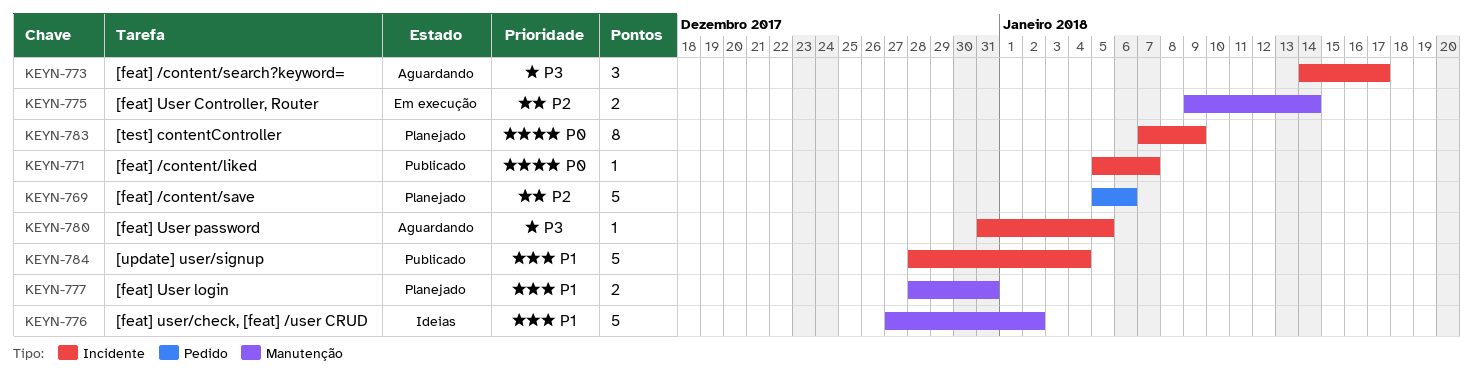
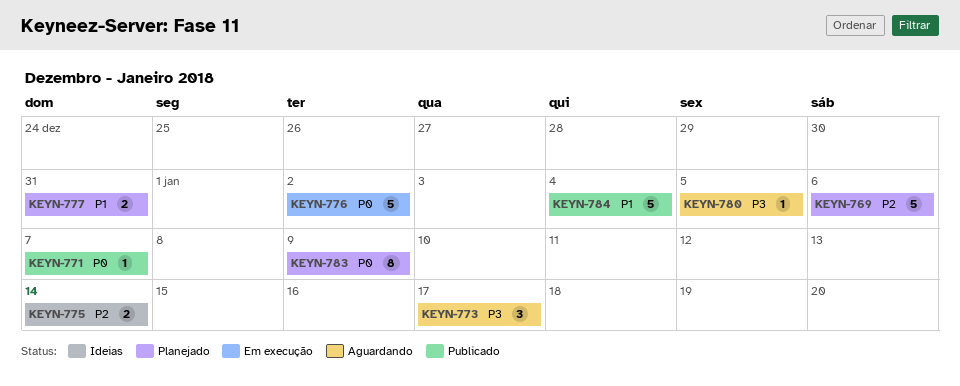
KEYN-775, status: Em execução -> Ideias
KEYN-776, status: Ideias -> Em execução
KEYN-776, priority: P1 -> P0

